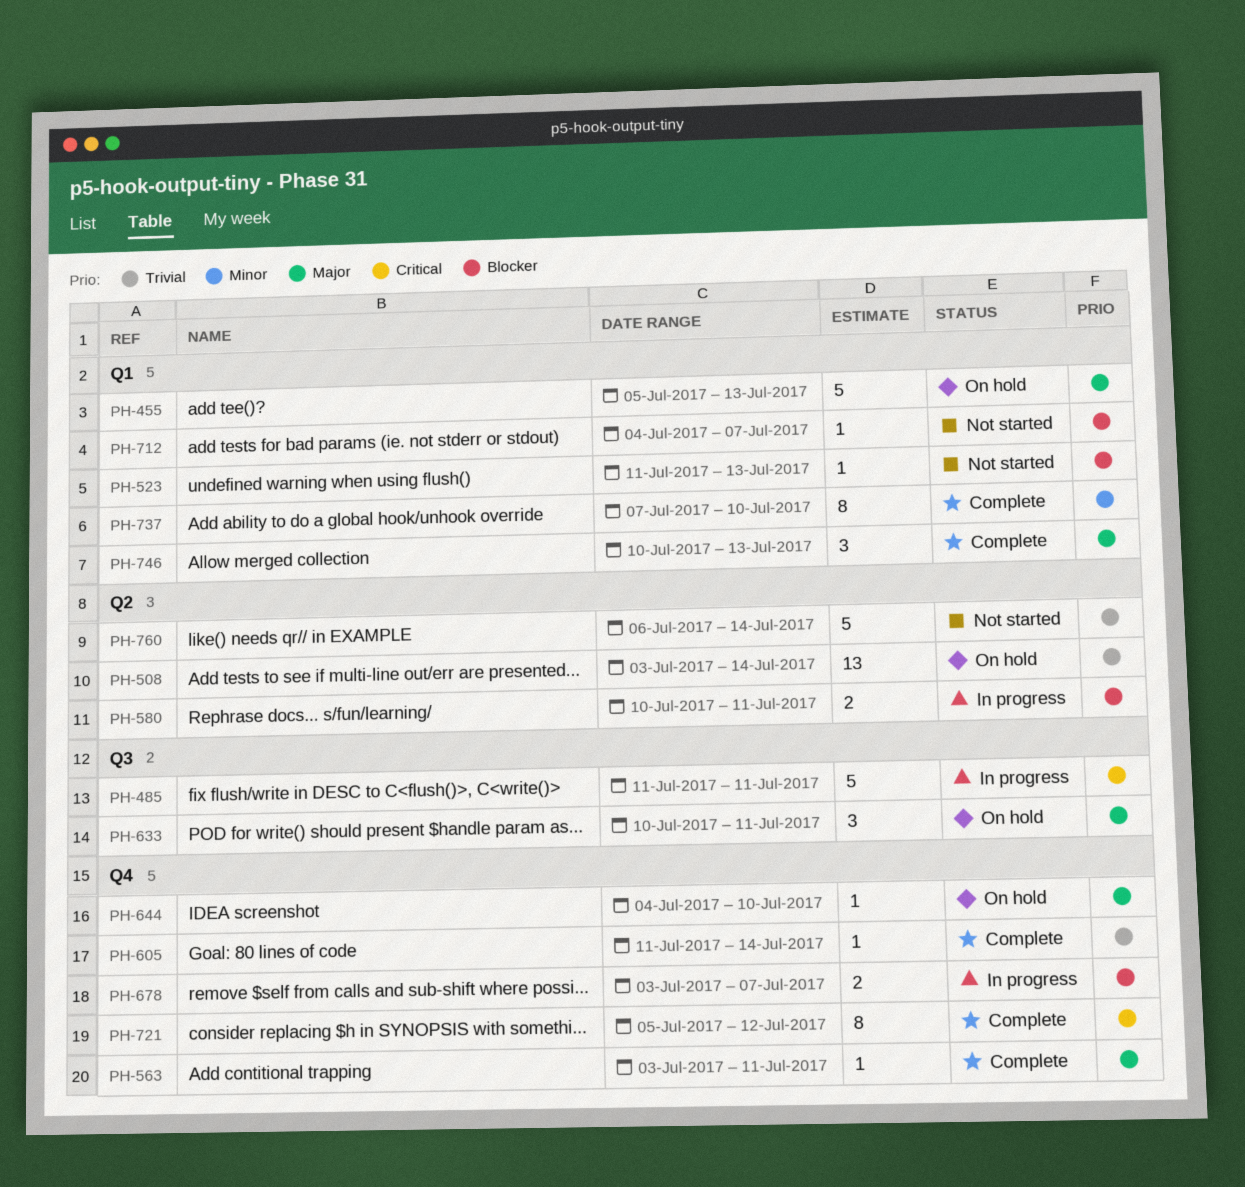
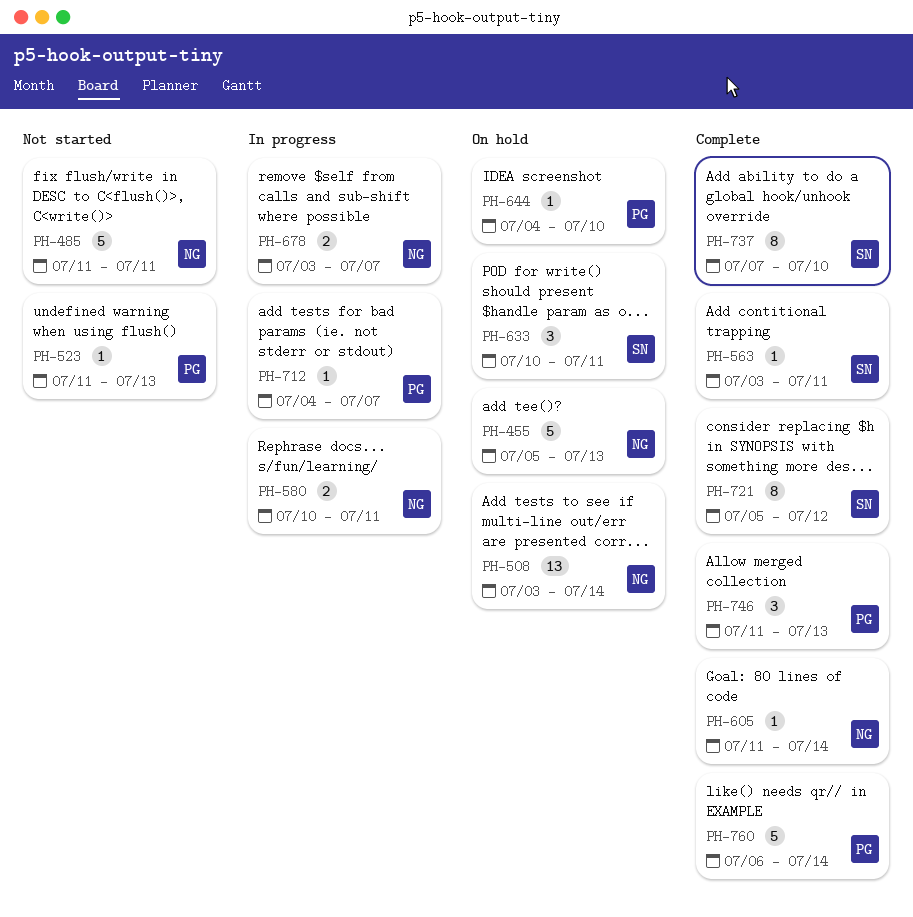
PH-485, status: In progress -> Not started
PH-712, status: Not started -> In progress
PH-746, start: Jul 10 -> Jul 11
PH-760, status: Not started -> Complete

